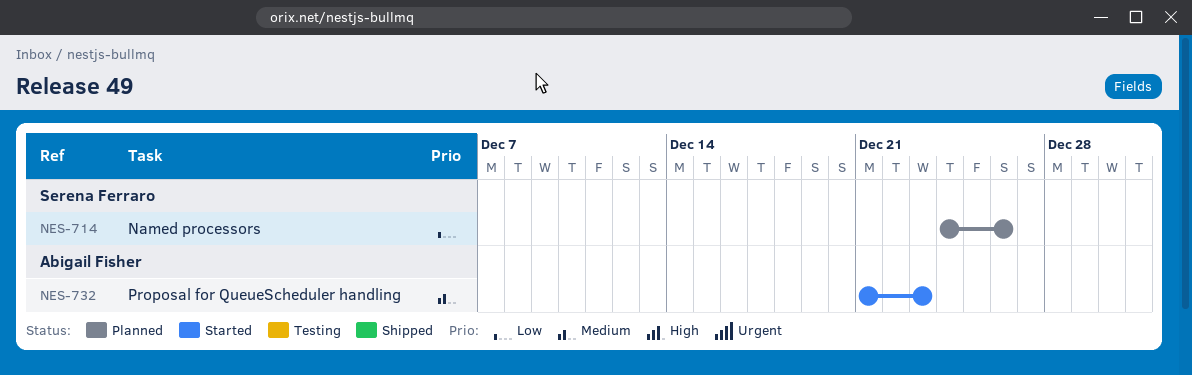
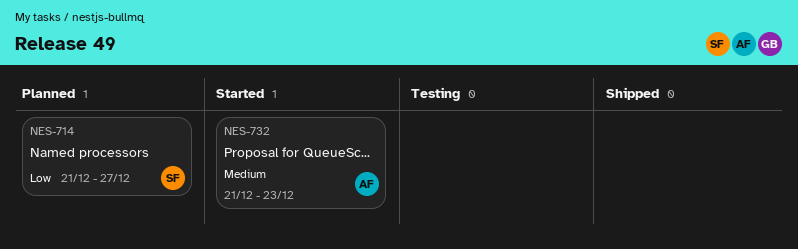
NES-714, start: Dec 24 -> Dec 21
NES-714, due: Dec 26 -> Dec 27

